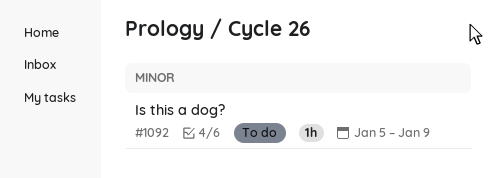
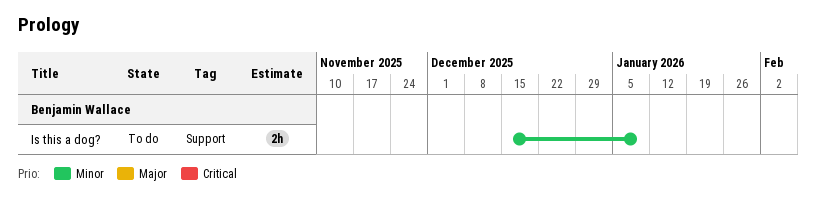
Is this a dog?, estimate: 1h -> 2h
Is this a dog?, start: Jan 5 -> Dec 15

